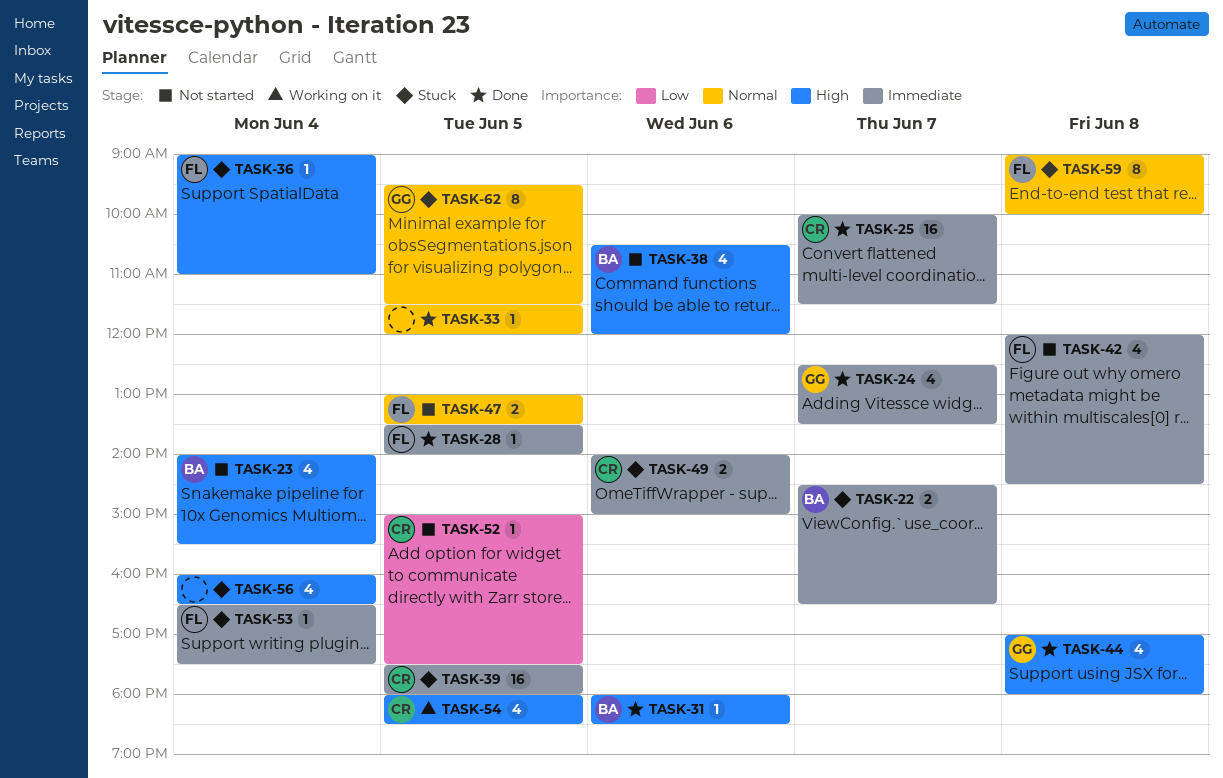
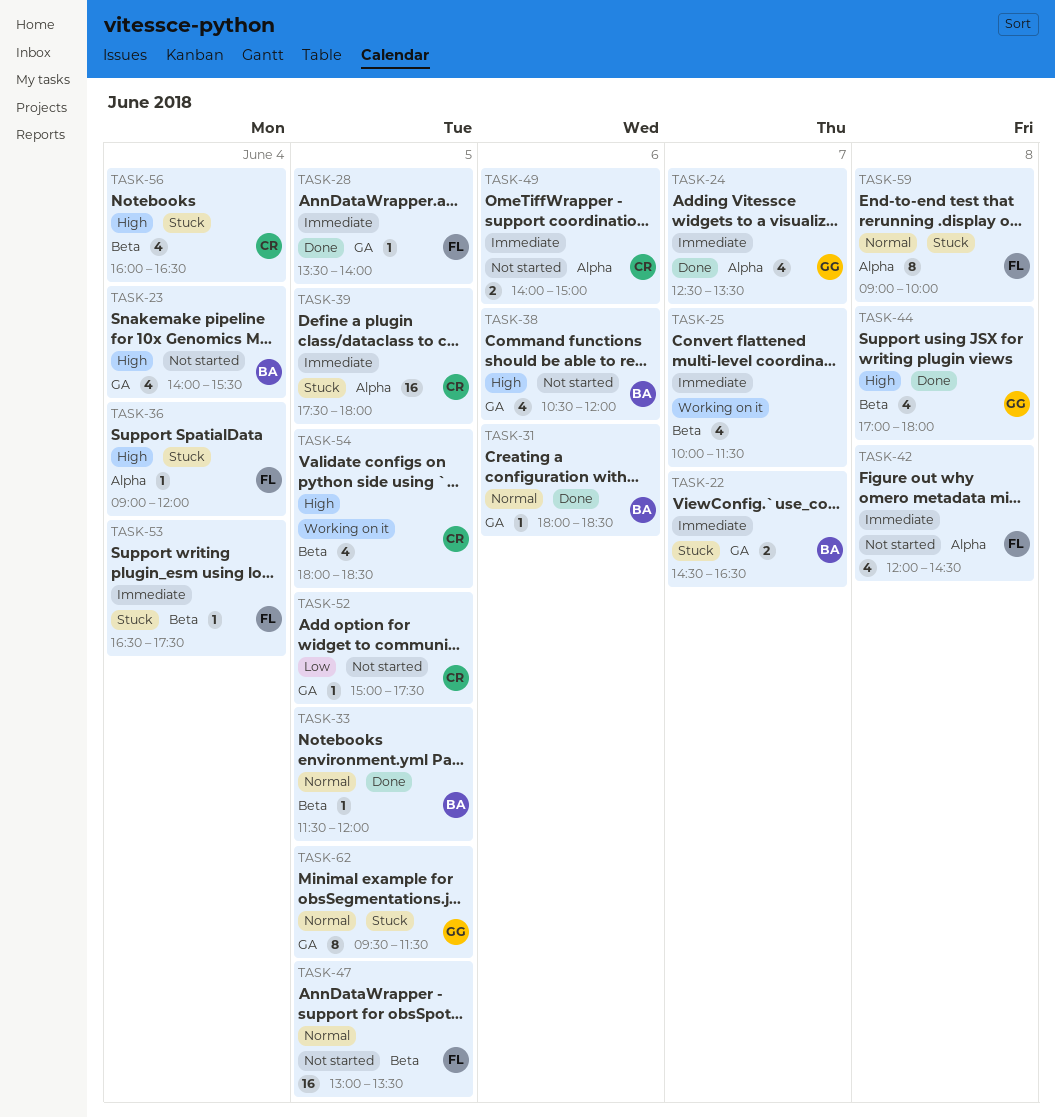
TASK-25, status: Done -> Working on it
TASK-25, owner: CR -> none
TASK-25, estimate: 16 -> 4
TASK-31, priority: High -> Normal
TASK-33, owner: none -> BA
TASK-36, ends: 11:00 -> 12:00
TASK-47, estimate: 2 -> 16
TASK-49, status: Stuck -> Not started
TASK-56, owner: none -> CR

